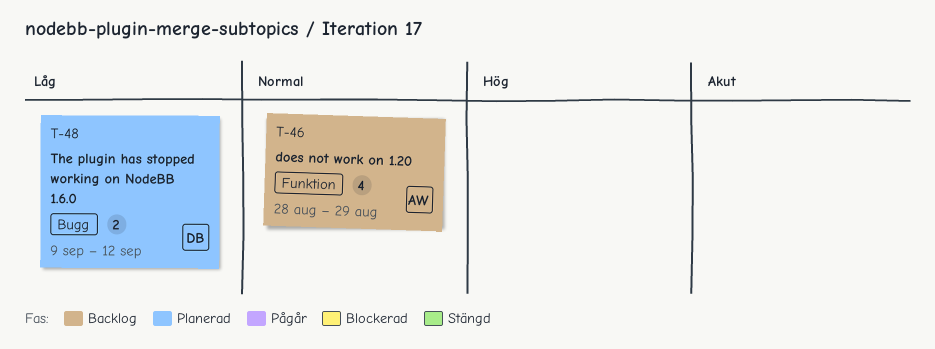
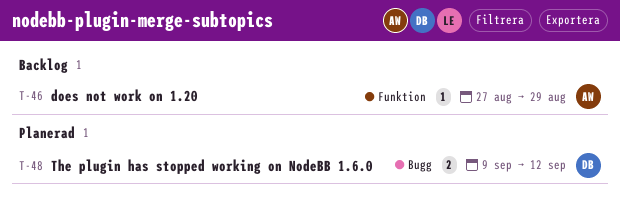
T-46, estimate: 4 -> 1
T-46, start: Aug 28 -> Aug 27

